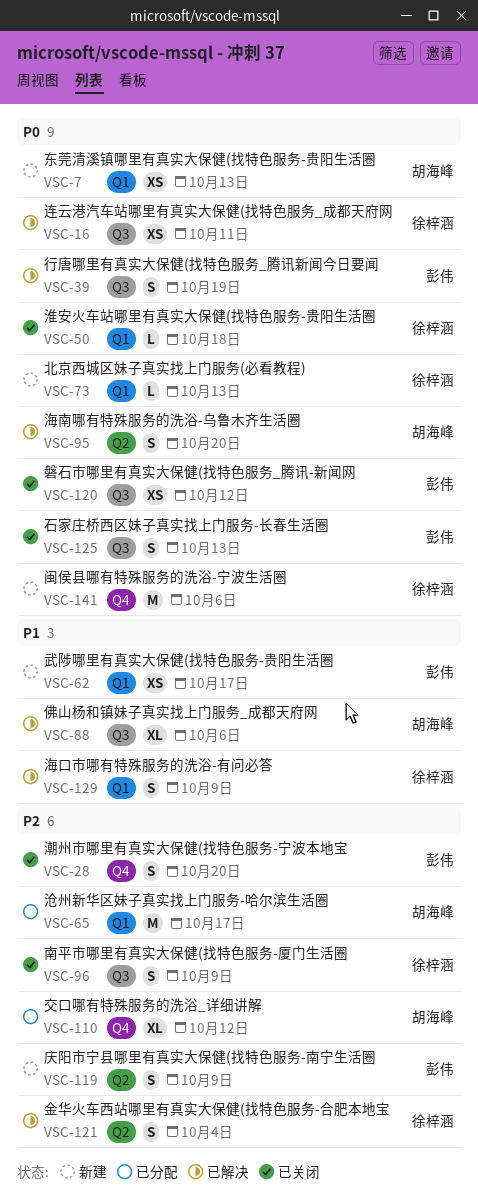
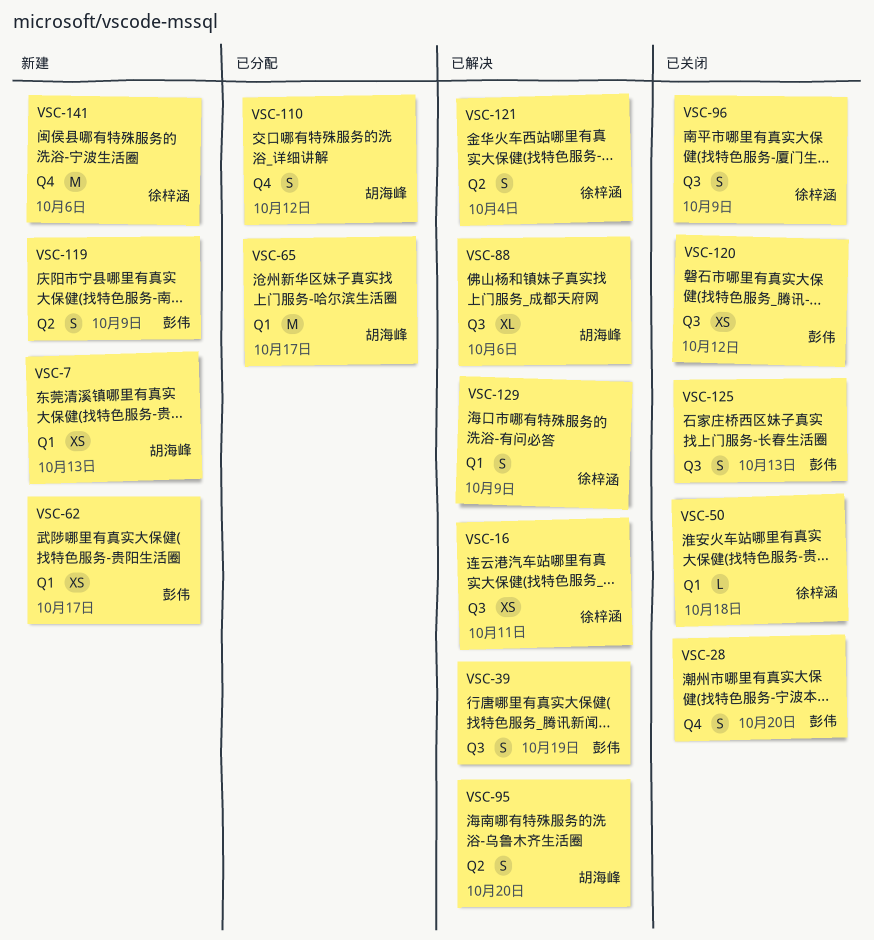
VSC-73: present -> none
VSC-110, estimate: XL -> S

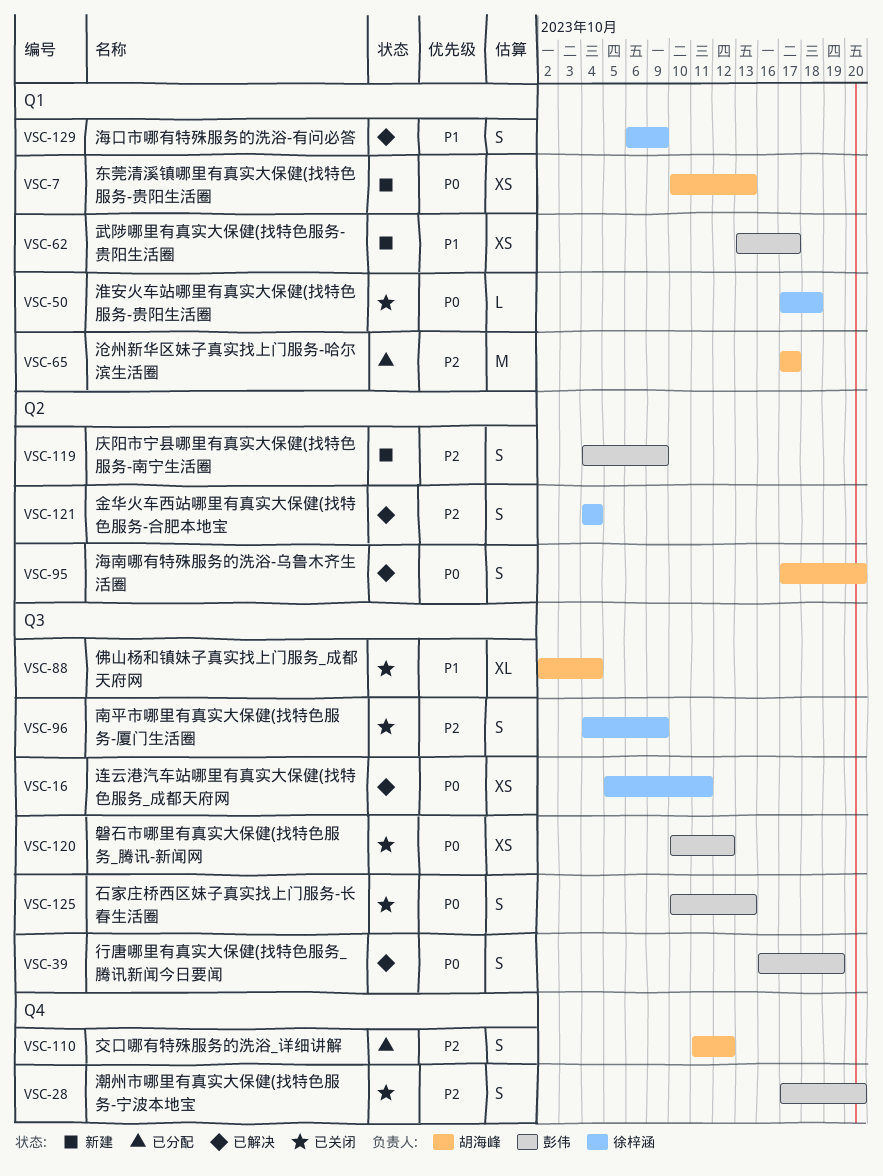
VSC-88, status: 已解决 -> 已关闭
VSC-88, due: Oct 6 -> Oct 4
VSC-141: present -> none

